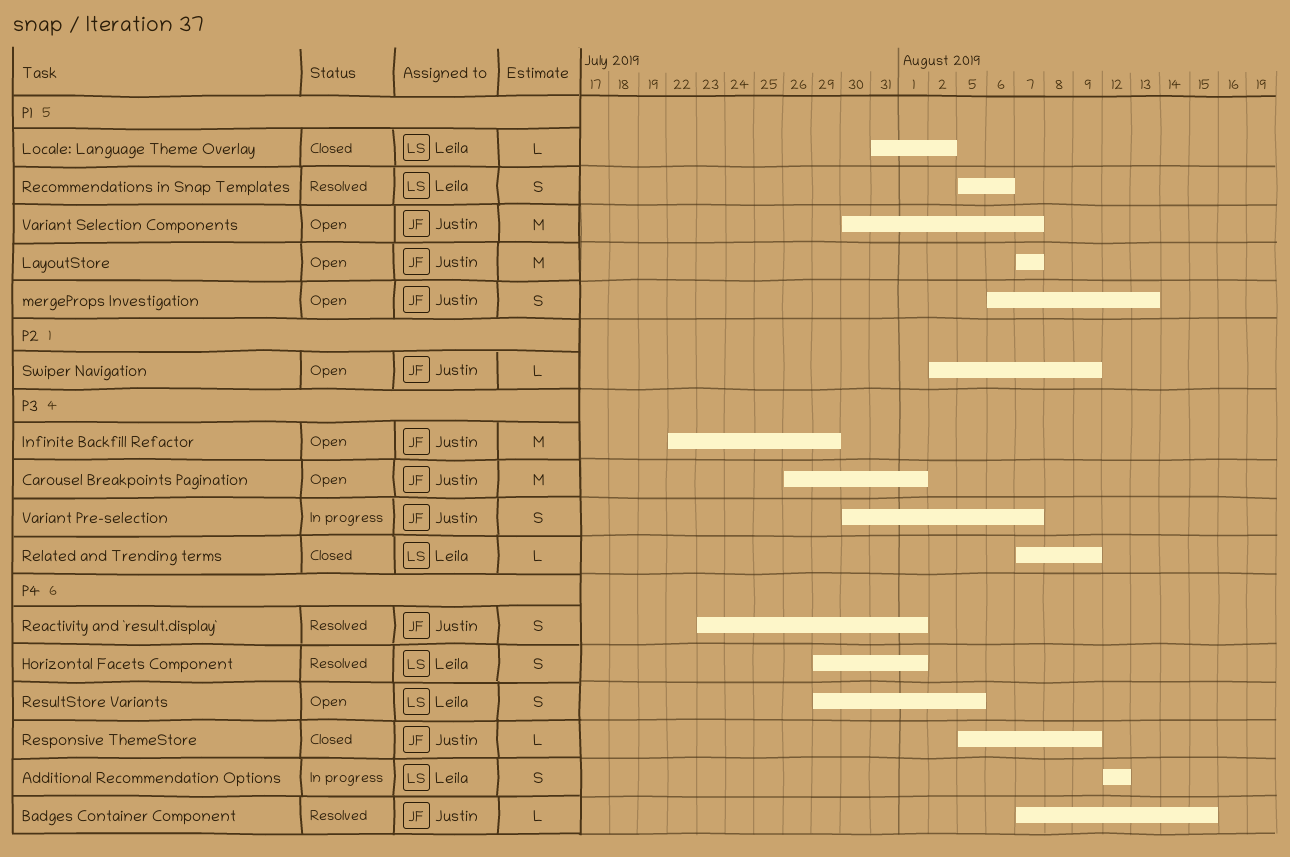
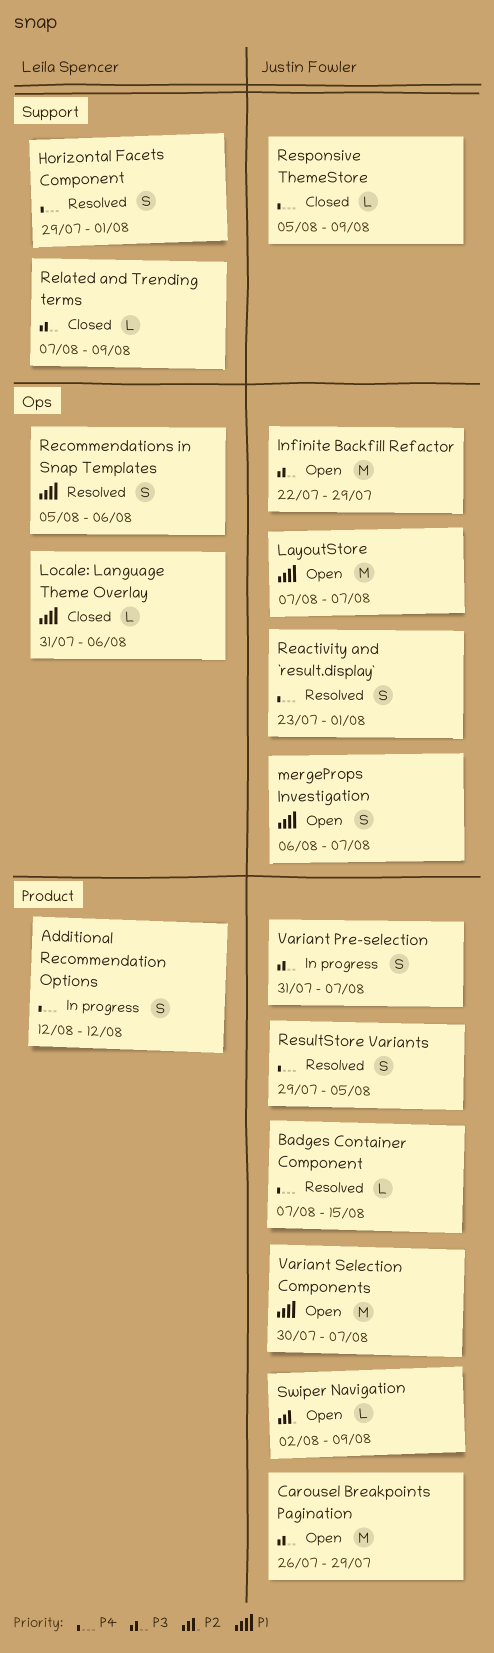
Carousel Breakpoints Pagination, due: Aug 1 -> Jul 29
Locale: Language Theme Overlay, due: Aug 2 -> Aug 6
mergeProps Investigation, due: Aug 13 -> Aug 7
ResultStore Variants, status: Open -> Resolved
ResultStore Variants, owner: Leila Spencer -> Justin Fowler
Variant Pre-selection, start: Jul 30 -> Jul 31

